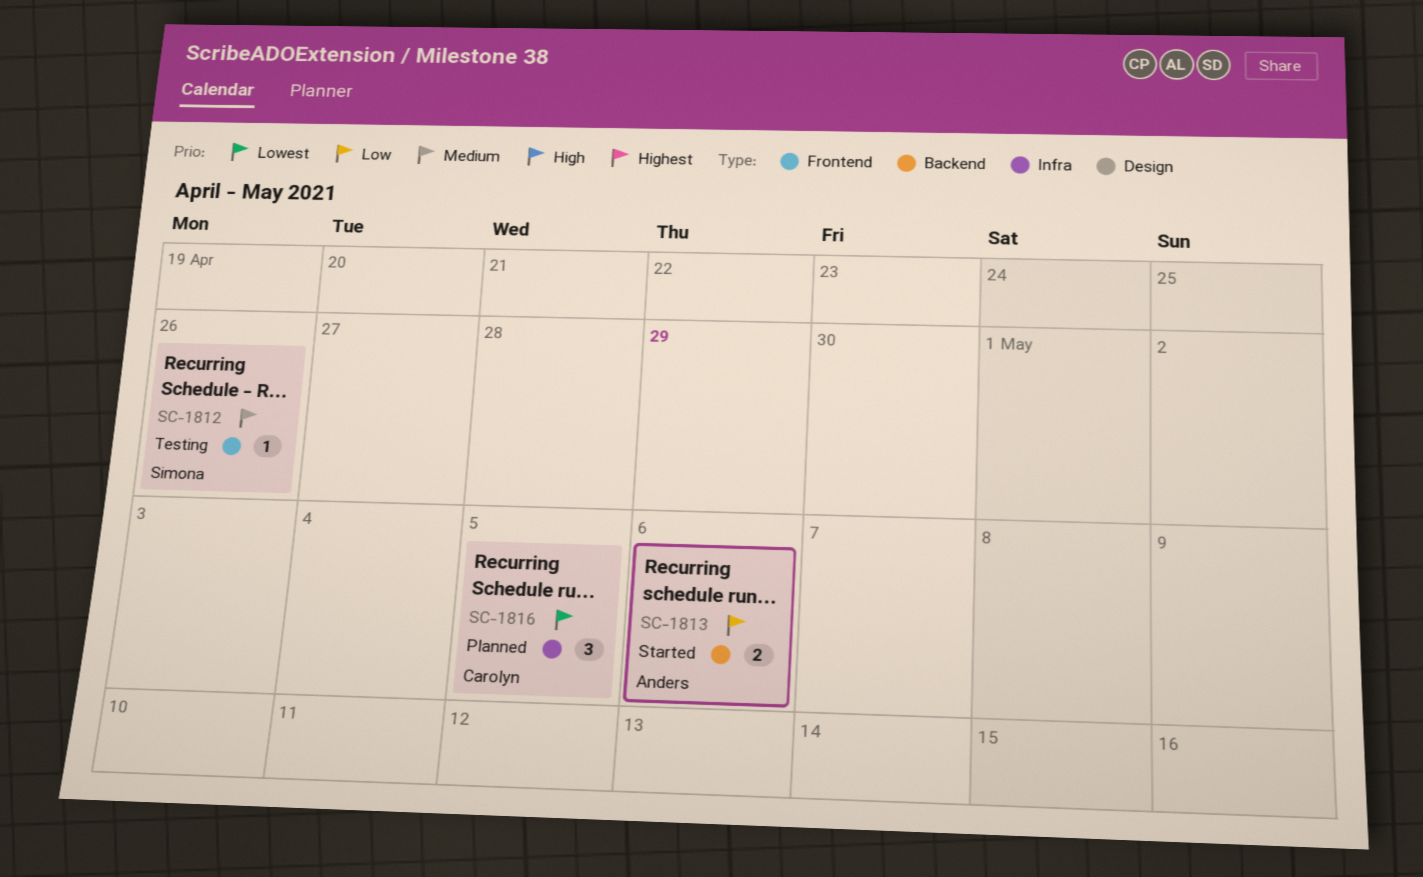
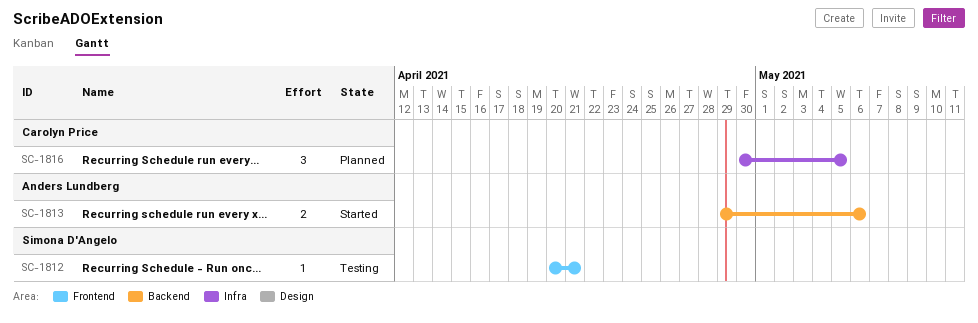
SC-1812, due: Apr 26 -> Apr 21

